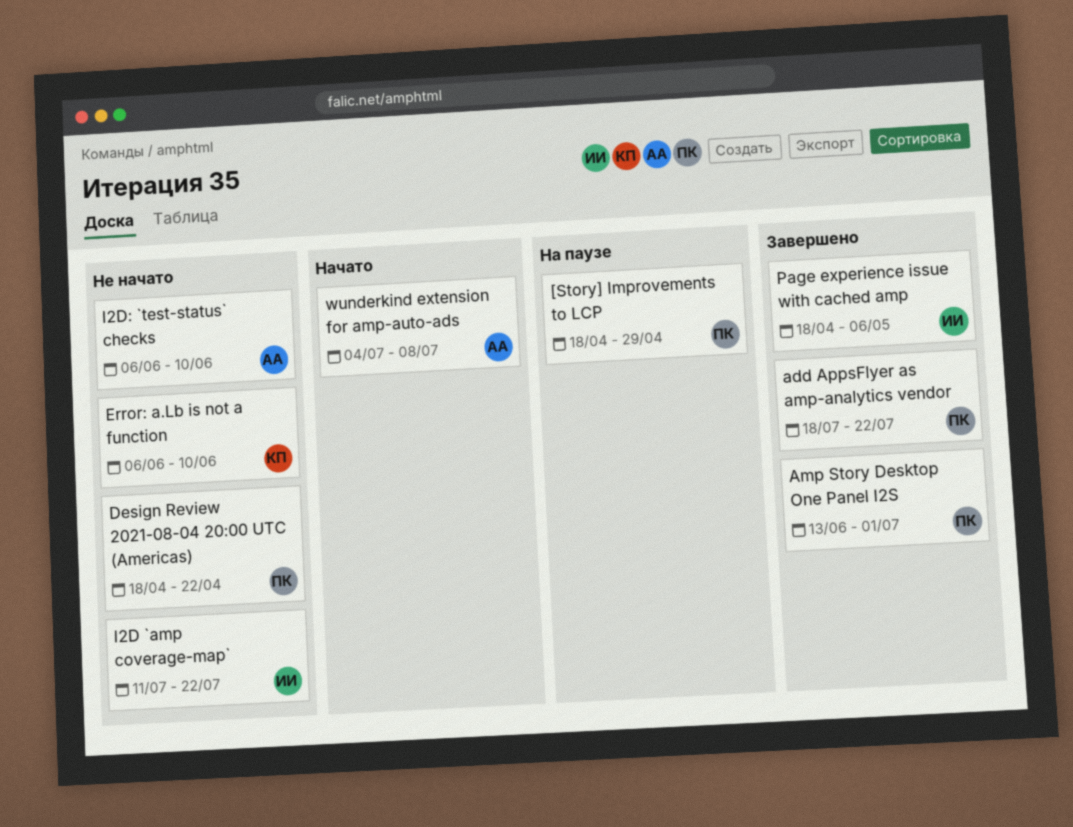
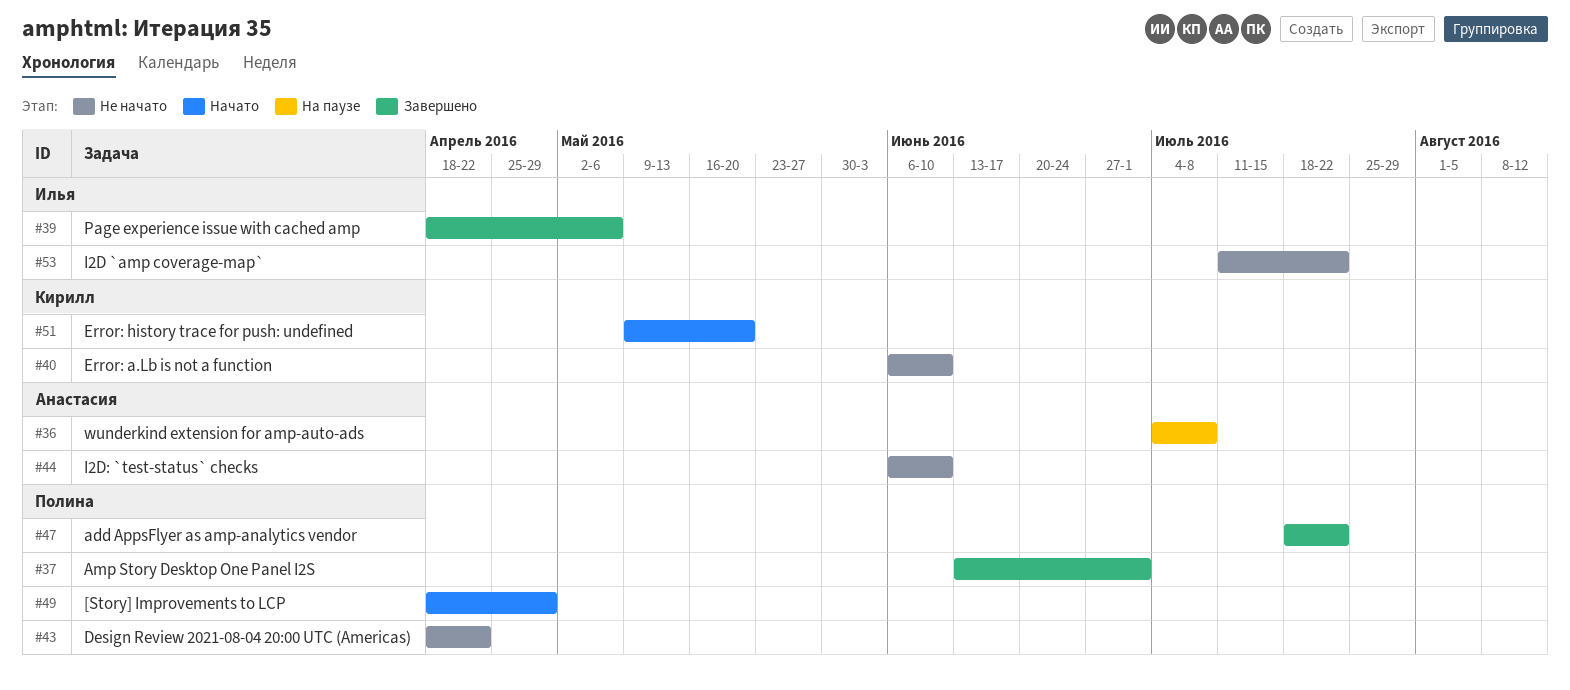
[Story] Improvements to LCP, status: На паузе -> Начато
Error: history trace for push: undefined: none -> present
wunderkind extension for amp-auto-ads, status: Начато -> На паузе

